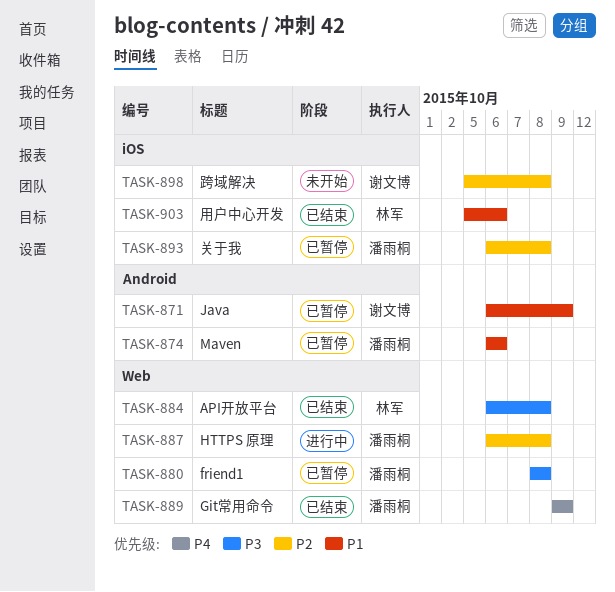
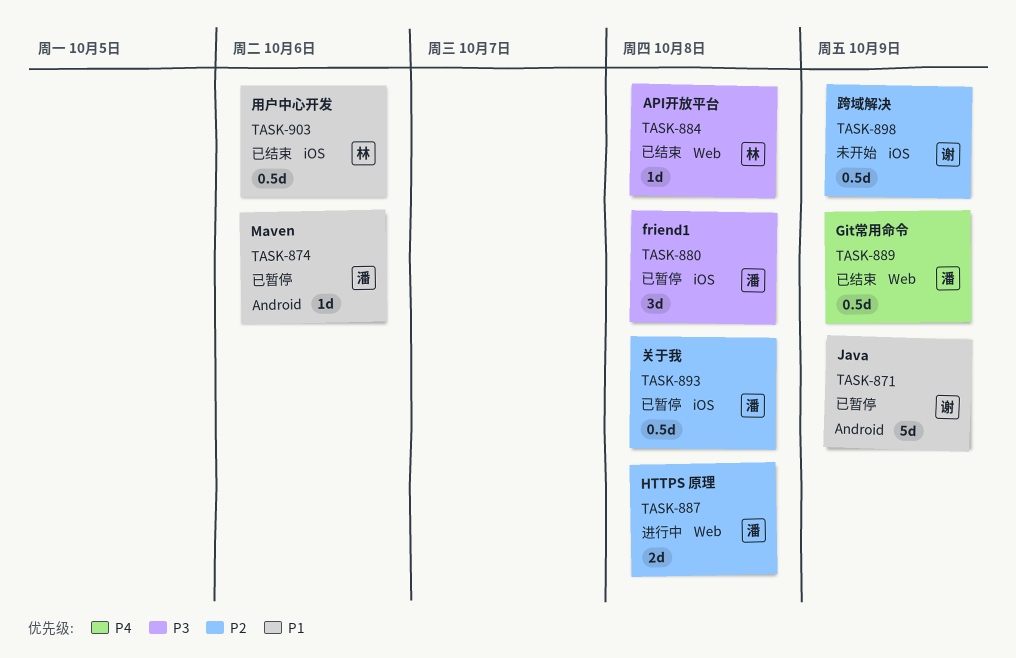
TASK-880, label: Web -> iOS
TASK-898, due: Oct 8 -> Oct 9

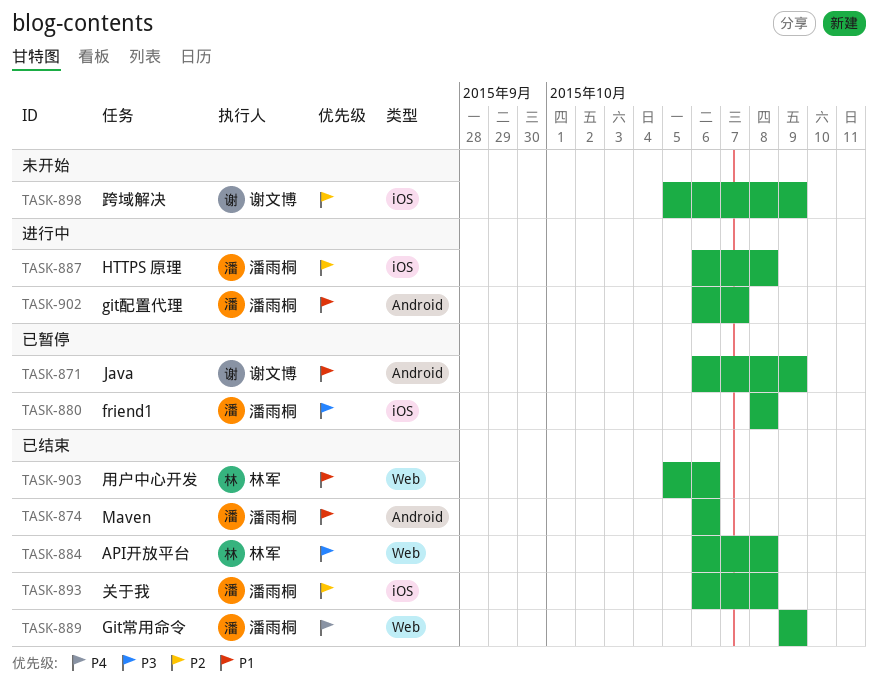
TASK-874, status: 已暂停 -> 已结束
TASK-887, label: Web -> iOS
TASK-893, status: 已暂停 -> 已结束
TASK-902: none -> present
TASK-903, label: iOS -> Web

